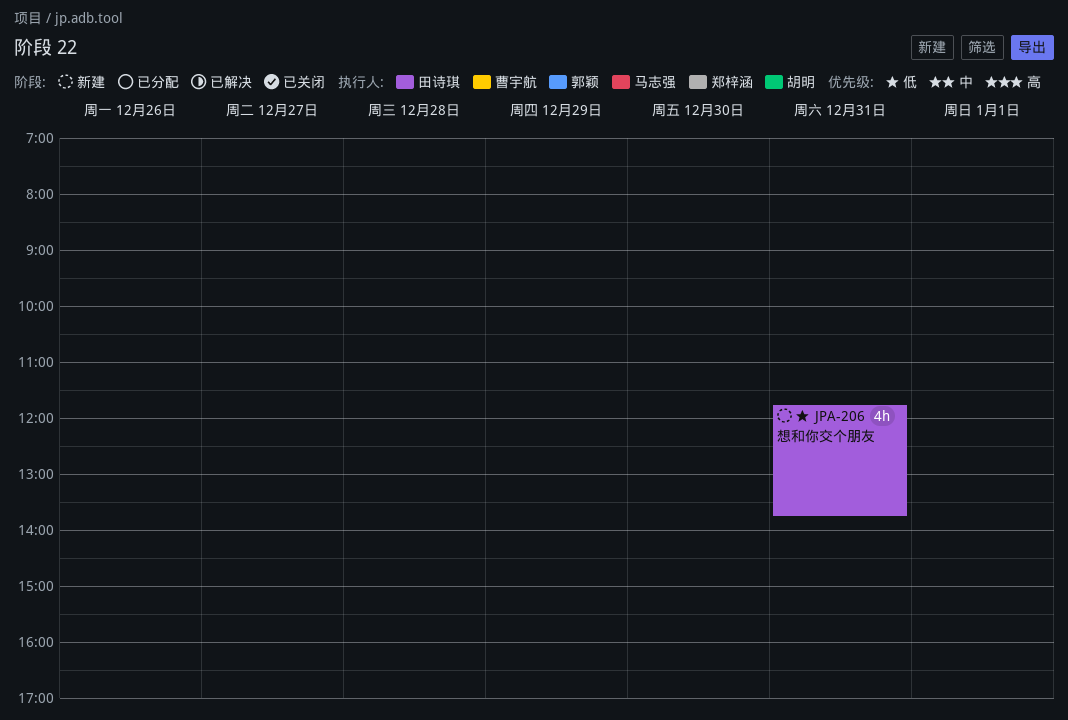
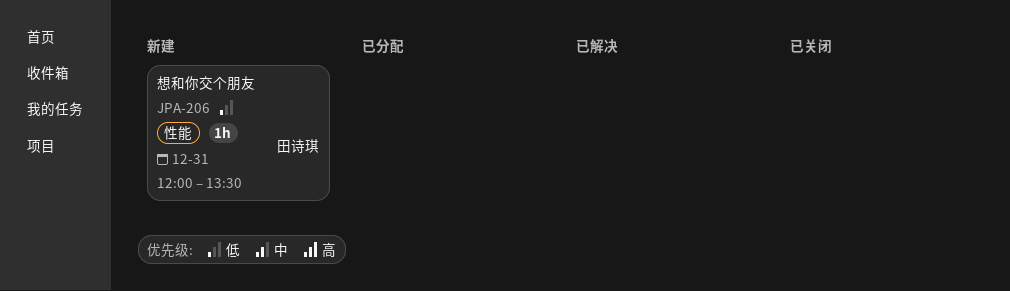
JPA-206, estimate: 4h -> 1h
JPA-206, begins: 11:45 -> 12:00
JPA-206, ends: 13:45 -> 13:30

